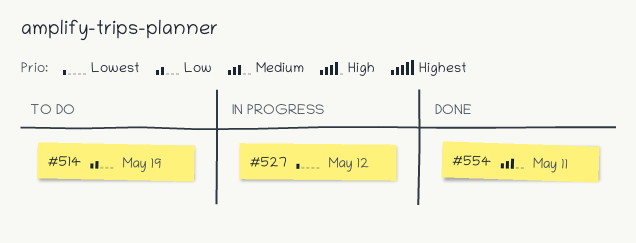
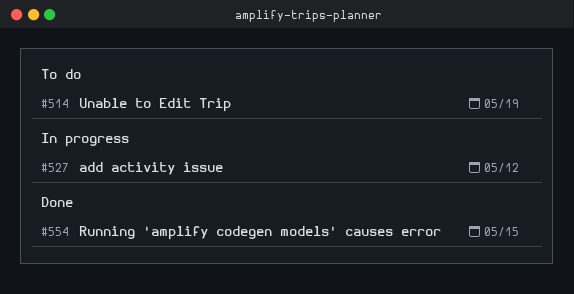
#554, due: May 11 -> May 15

